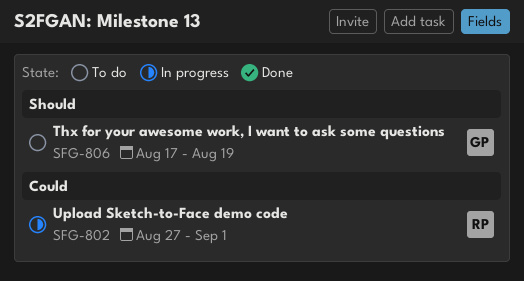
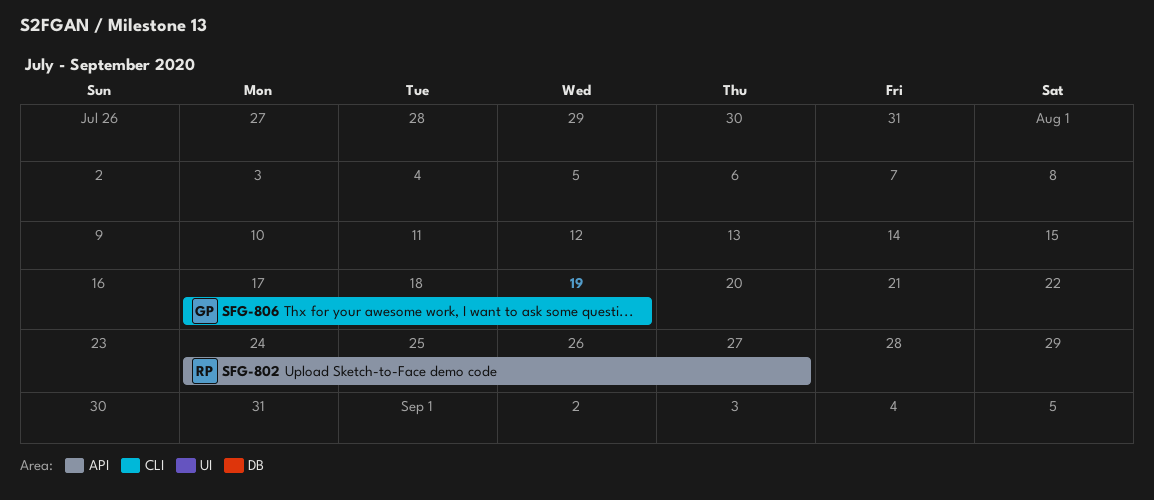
SFG-802, start: Aug 27 -> Aug 24
SFG-802, due: Sep 1 -> Aug 27

